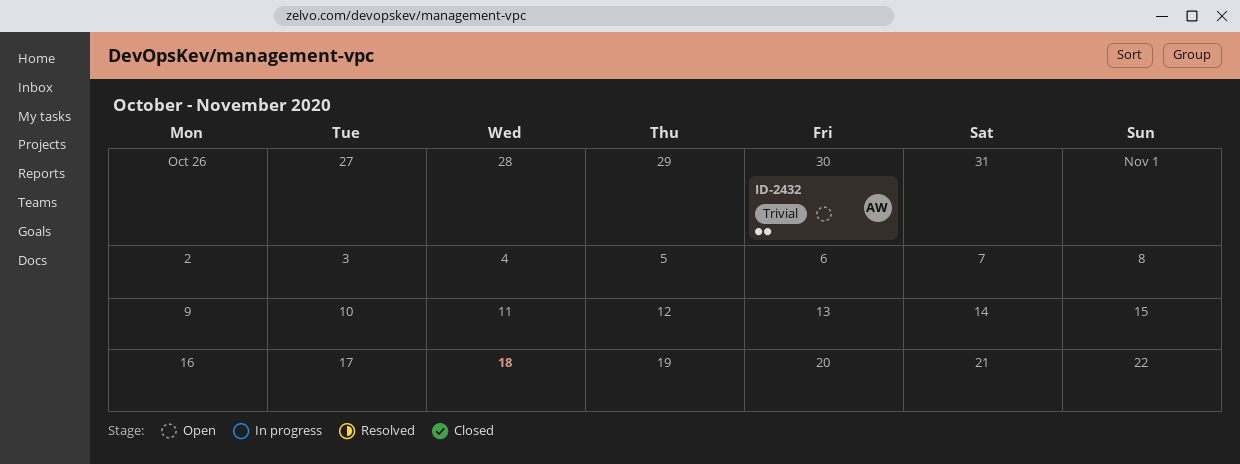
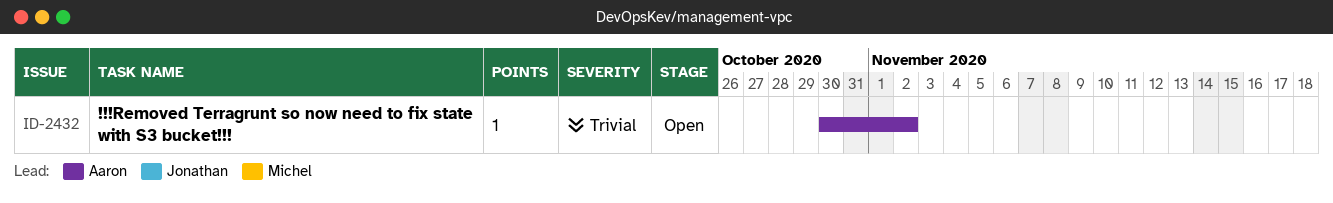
ID-2432, estimate: 2 -> 1
ID-2432, due: Oct 30 -> Nov 2

